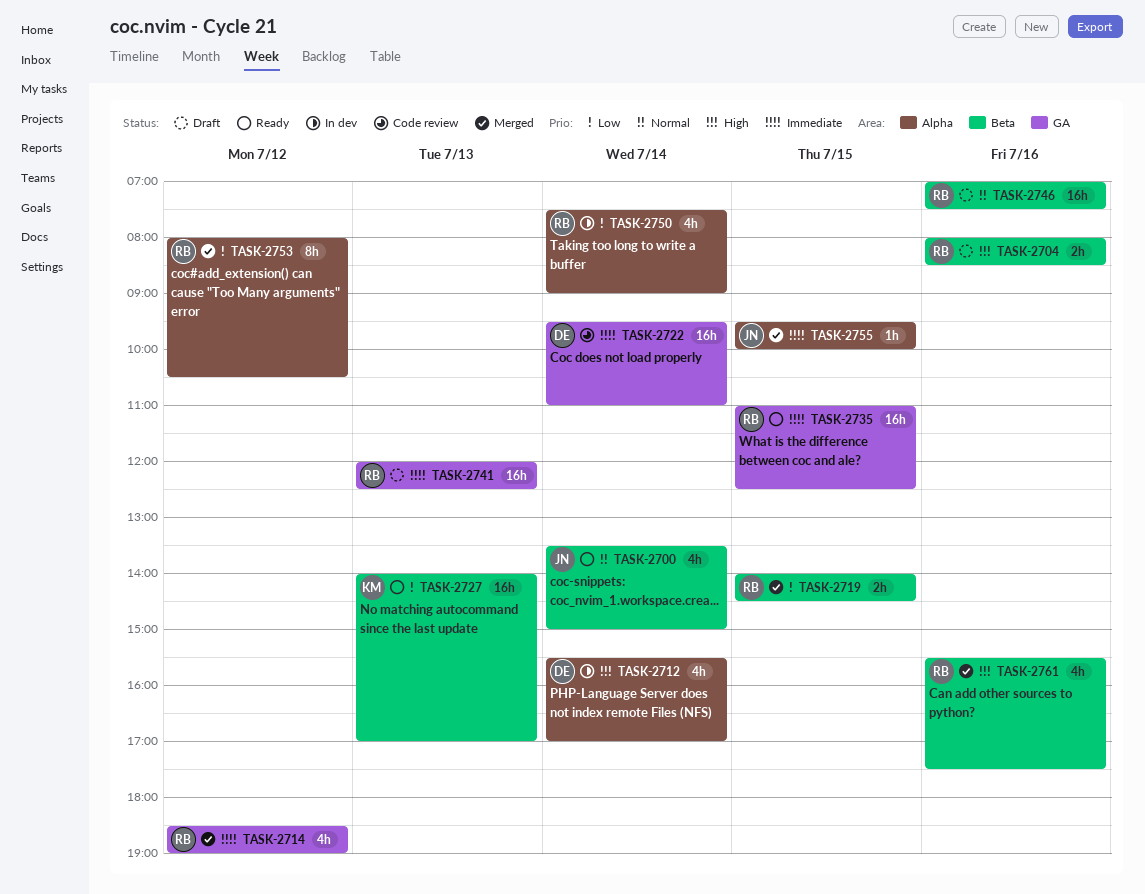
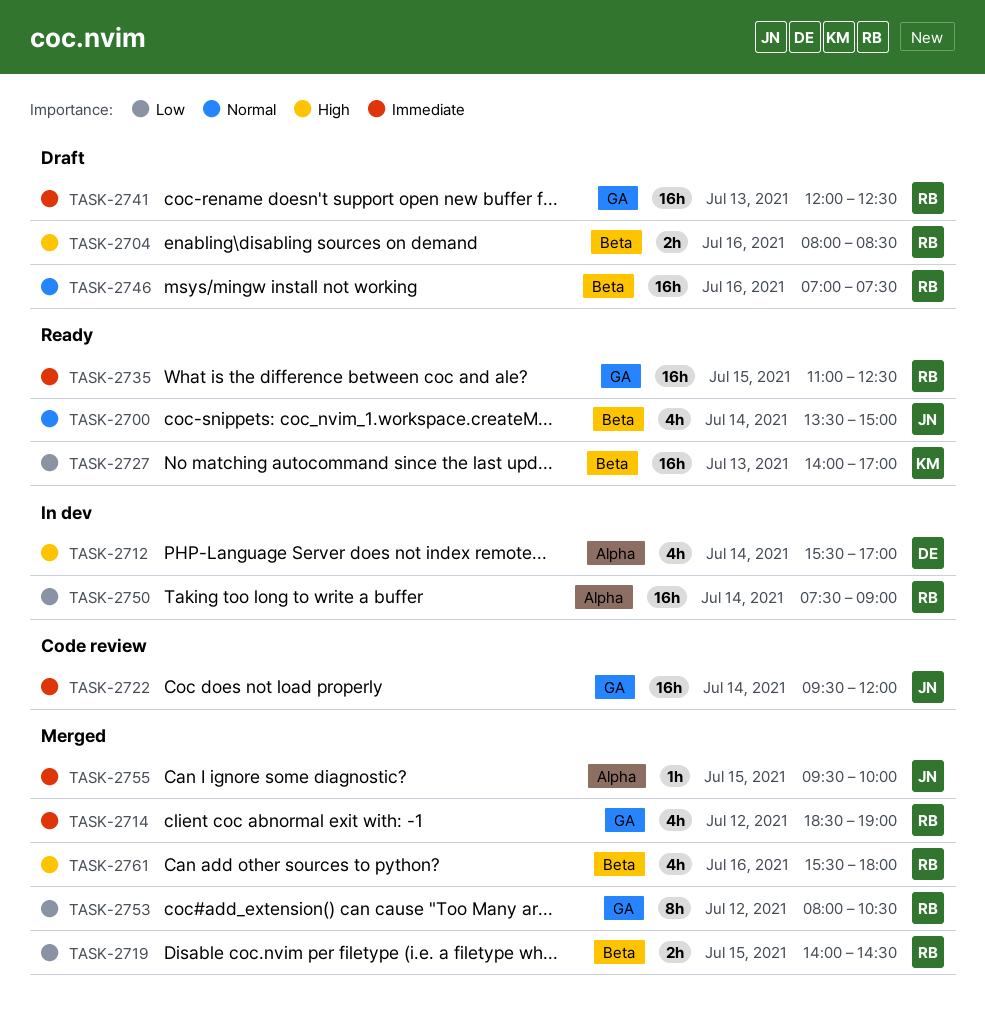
TASK-2722, owner: DE -> JN
TASK-2722, ends: 11:00 -> 12:00
TASK-2750, estimate: 4h -> 16h
TASK-2753, label: Alpha -> GA
TASK-2761, ends: 17:30 -> 18:00

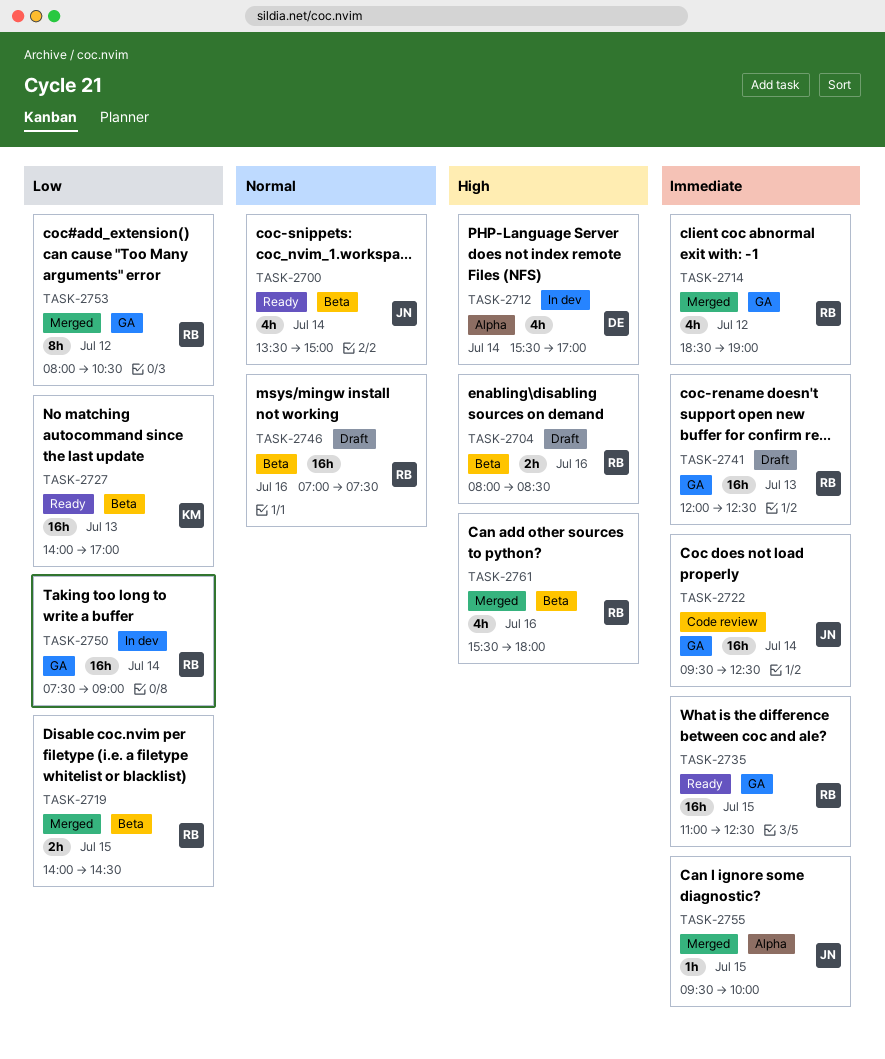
TASK-2722, ends: 12:00 -> 12:30
TASK-2750, label: Alpha -> GA

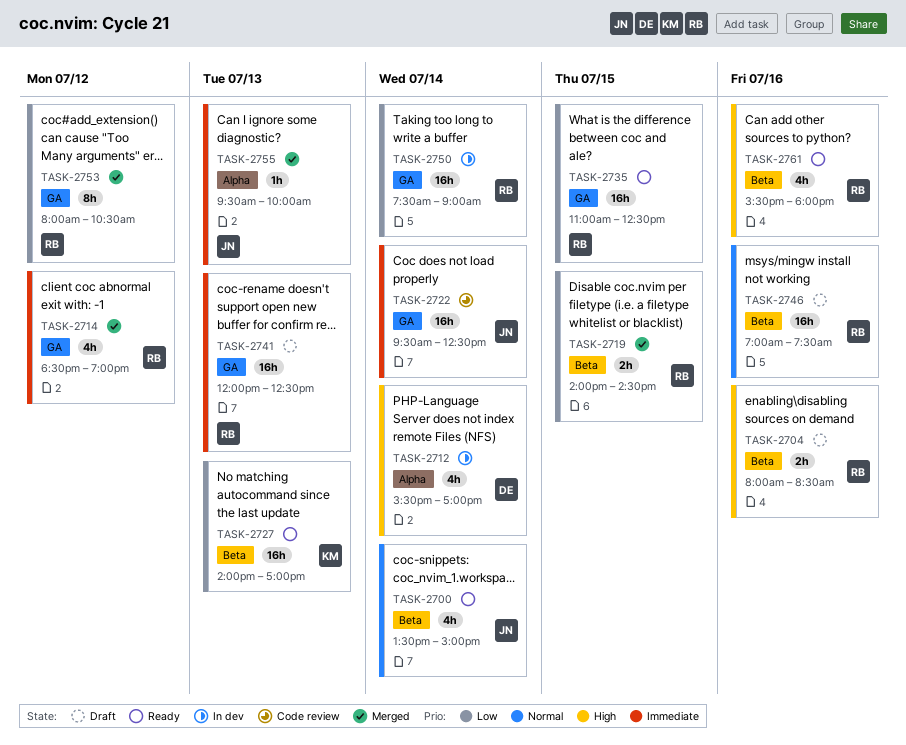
TASK-2735, priority: Immediate -> Low
TASK-2755, day: Jul 15 -> Jul 13
TASK-2761, status: Merged -> Ready

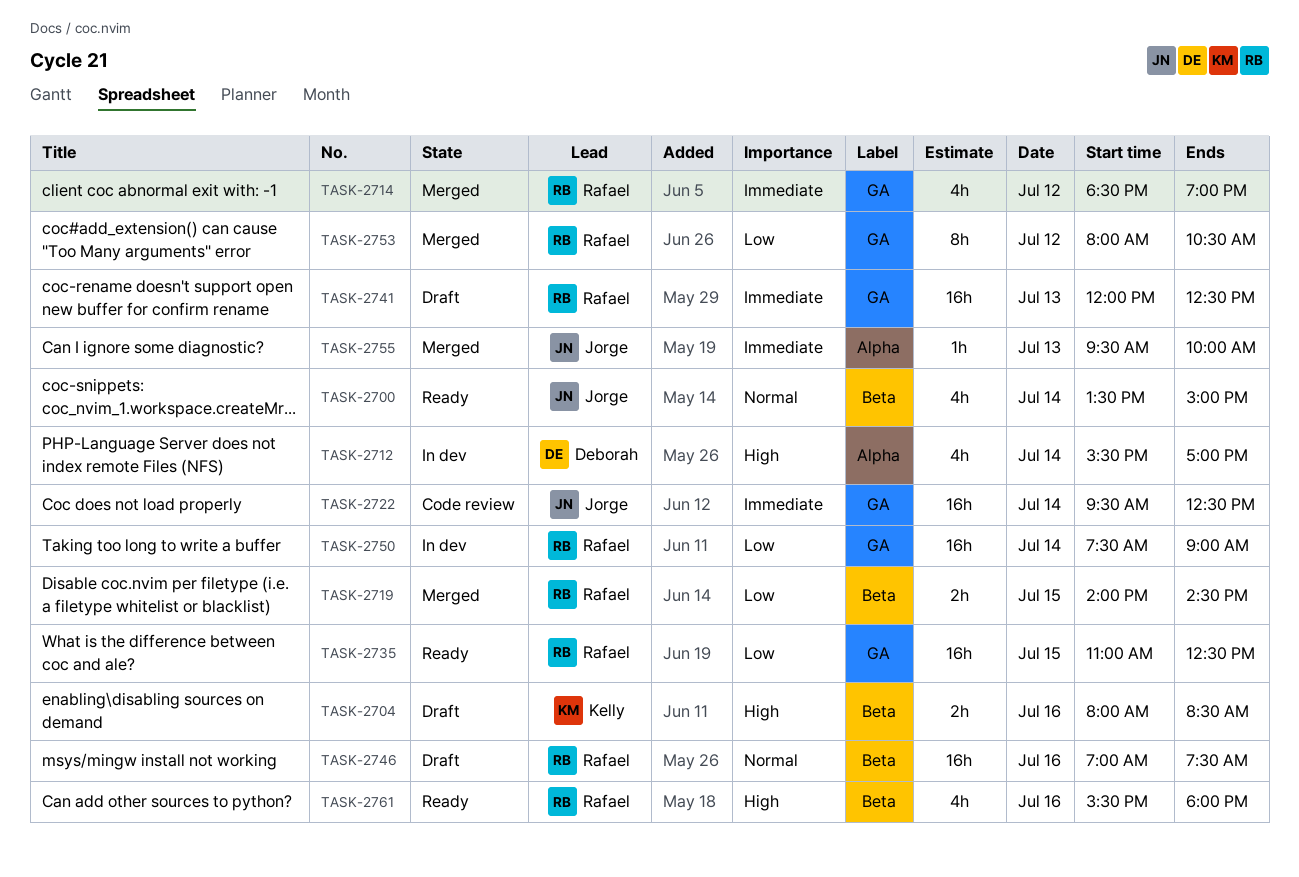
TASK-2704, owner: Rafael -> Kelly
TASK-2727: present -> none

